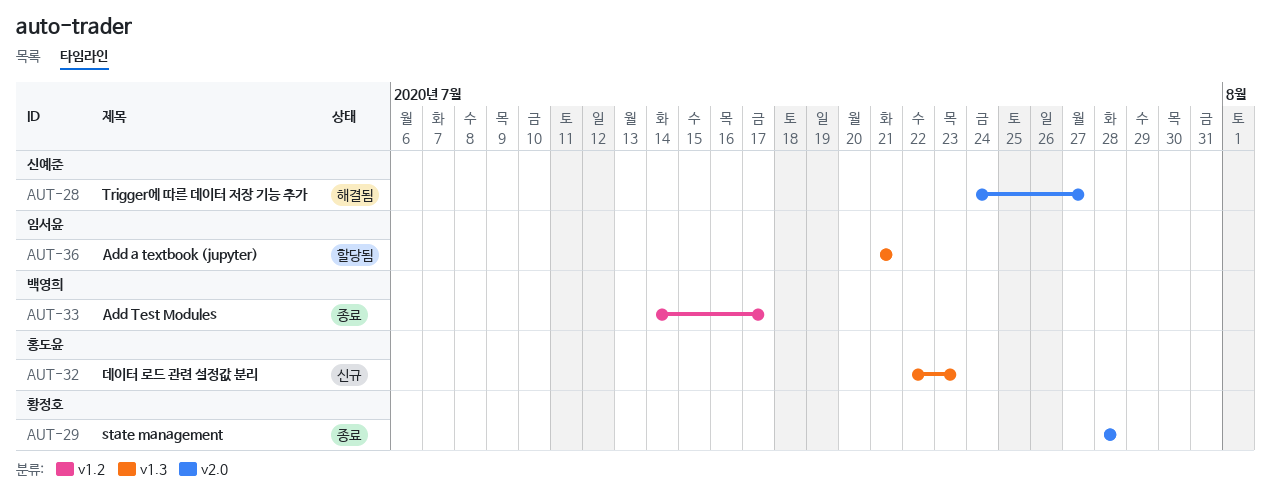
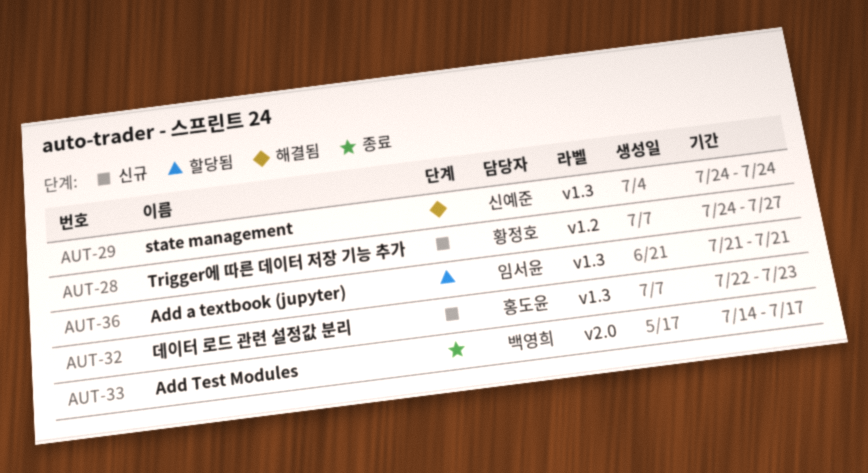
AUT-28, status: 해결됨 -> 신규
AUT-28, owner: 신예준 -> 황정호
AUT-28, label: v2.0 -> v1.2
AUT-29, status: 종료 -> 해결됨
AUT-29, owner: 황정호 -> 신예준
AUT-29, label: v2.0 -> v1.3
AUT-29, start: Jul 28 -> Jul 24
AUT-29, due: Jul 28 -> Jul 24
AUT-33, label: v1.2 -> v2.0

